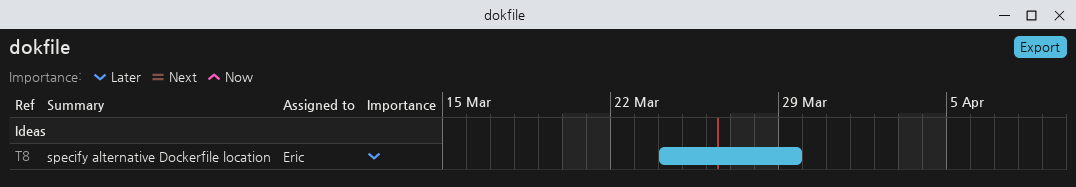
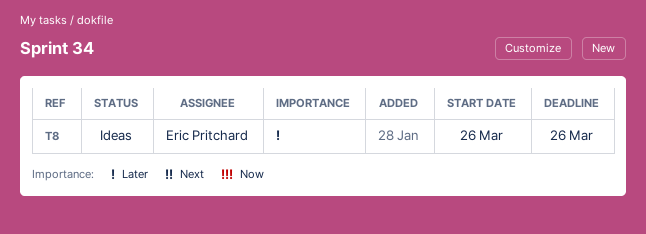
T8, start: Mar 24 -> Mar 26
T8, due: Mar 29 -> Mar 26

